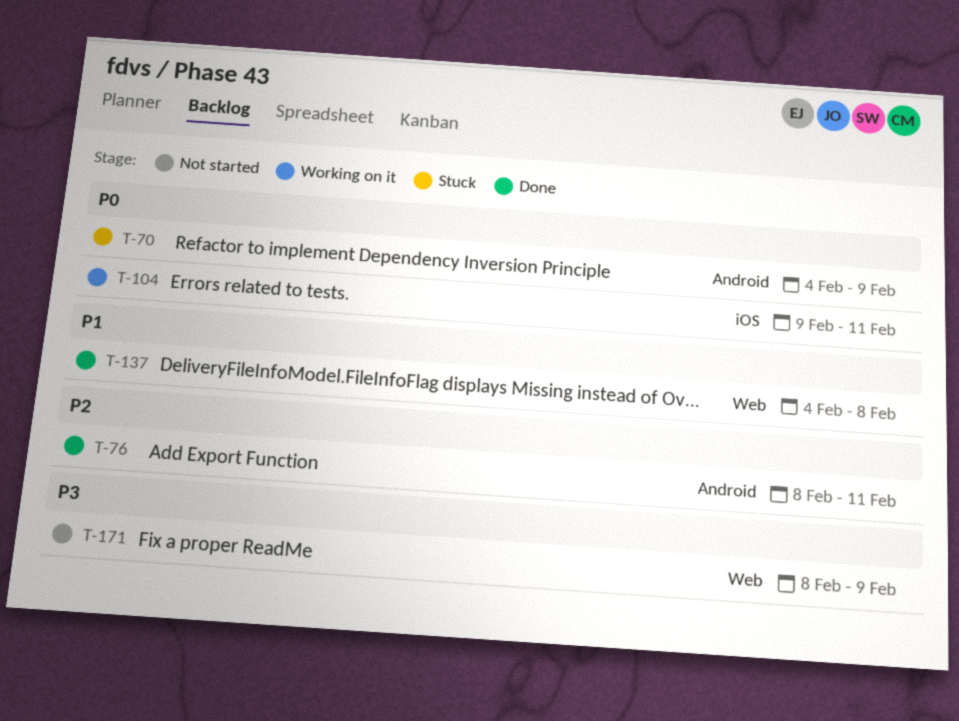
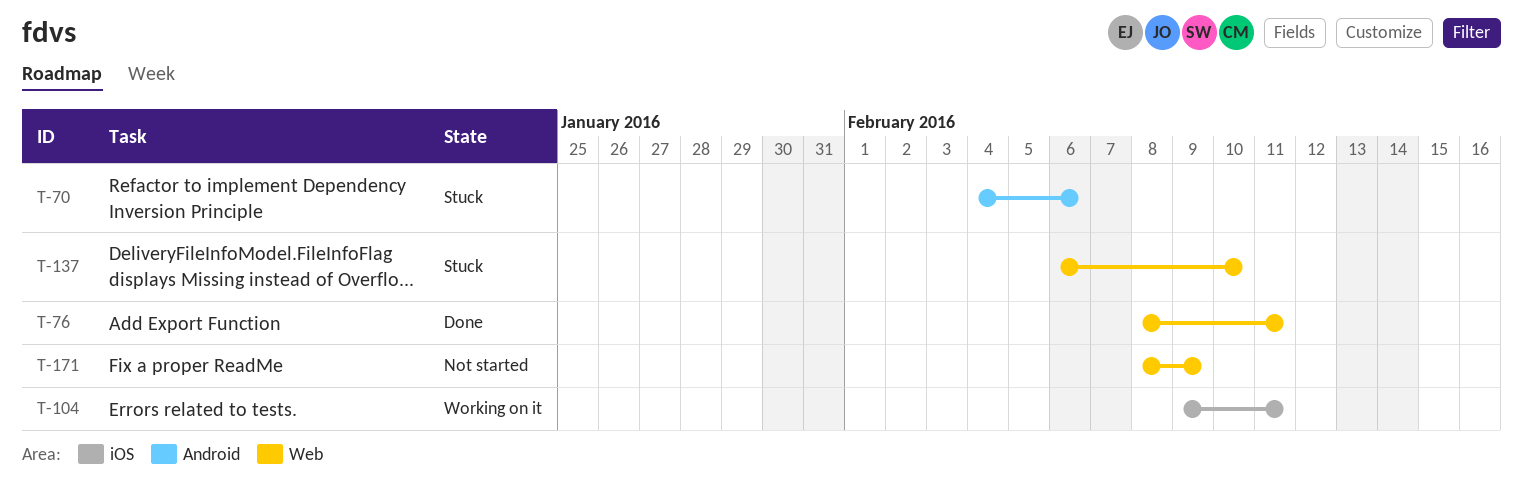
T-70, due: Feb 9 -> Feb 6
T-76, label: Android -> Web
T-137, status: Done -> Stuck
T-137, start: Feb 4 -> Feb 6
T-137, due: Feb 8 -> Feb 10

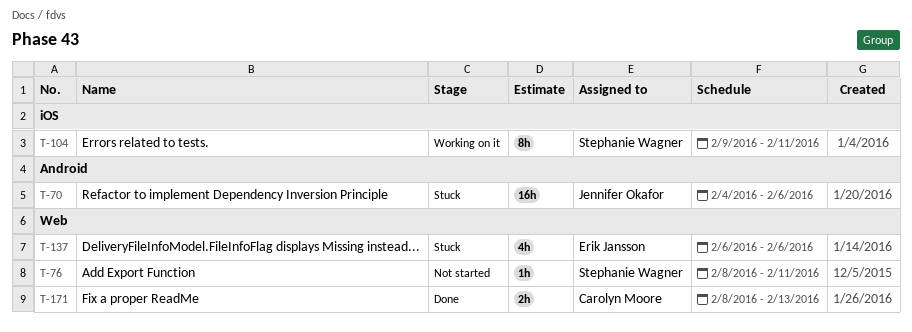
T-76, status: Done -> Not started
T-137, due: Feb 10 -> Feb 6
T-171, status: Not started -> Done
T-171, due: Feb 9 -> Feb 13

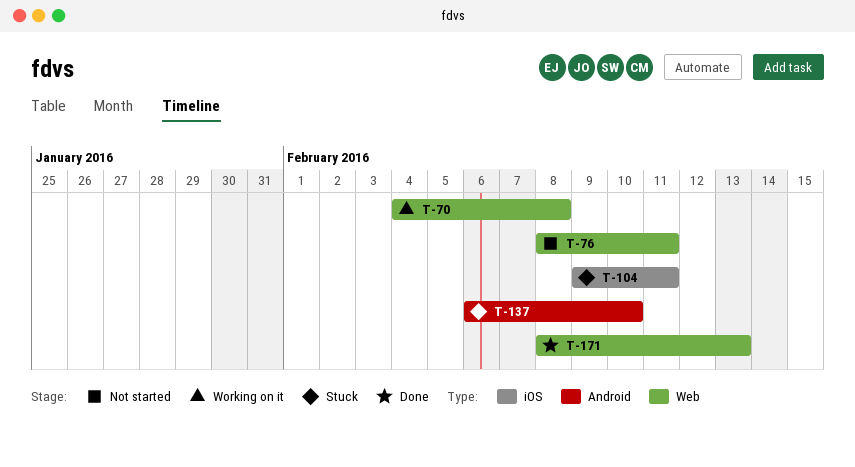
T-70, status: Stuck -> Working on it
T-70, label: Android -> Web
T-70, due: Feb 6 -> Feb 8
T-104, status: Working on it -> Stuck
T-137, label: Web -> Android
T-137, due: Feb 6 -> Feb 10

